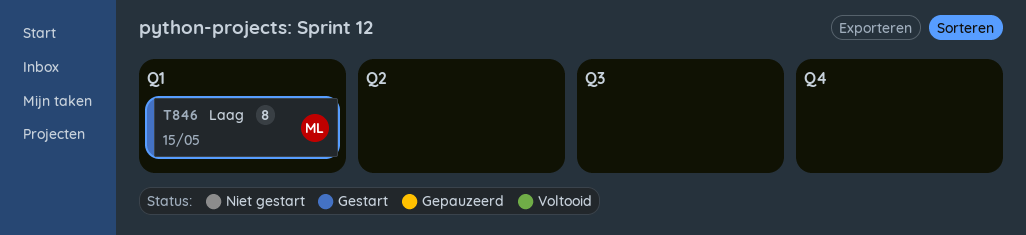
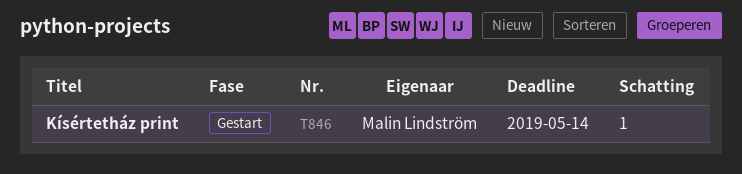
T846, estimate: 8 -> 1
T846, due: May 15 -> May 14

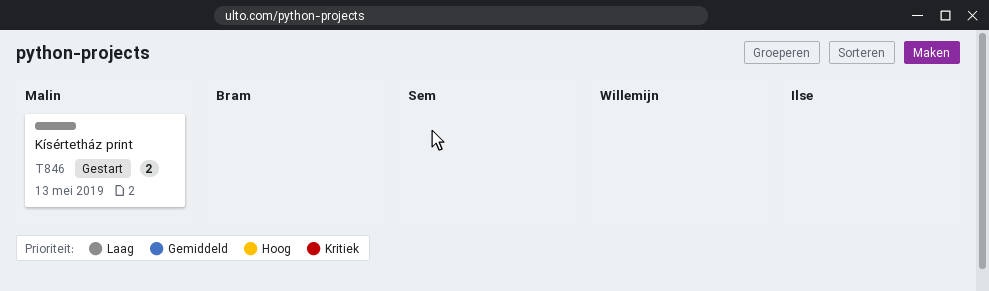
T846, estimate: 1 -> 2
T846, due: May 14 -> May 13

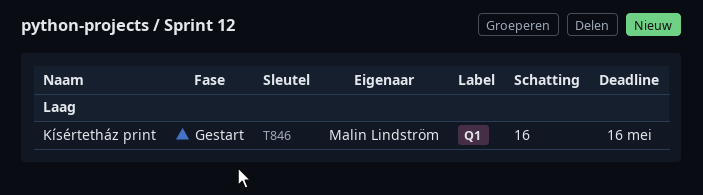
T846, estimate: 2 -> 16
T846, due: May 13 -> May 16

